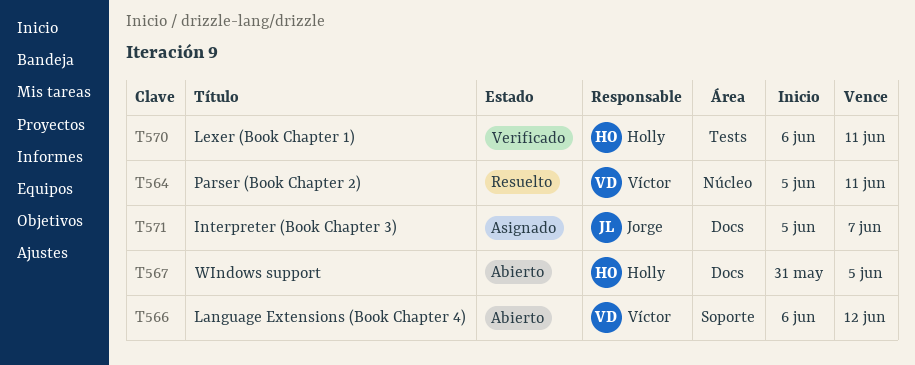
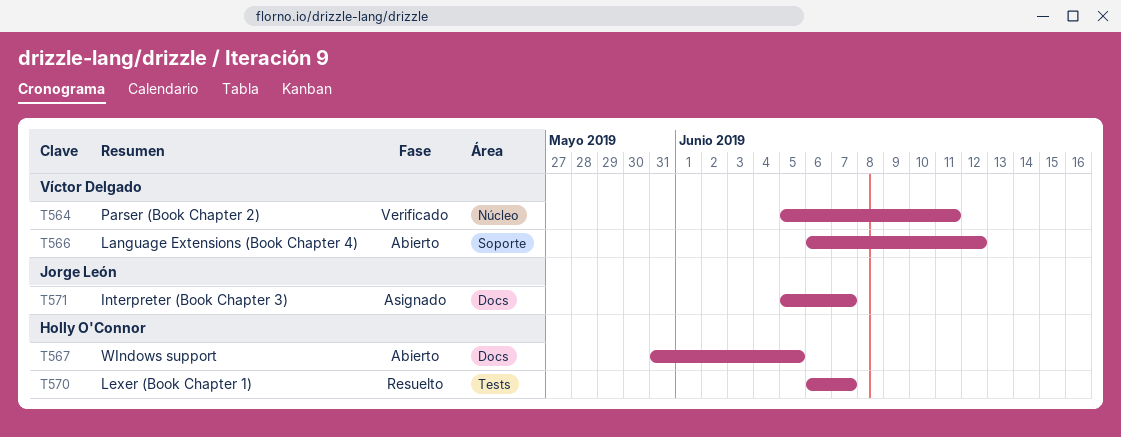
T564, status: Resuelto -> Verificado
T570, status: Verificado -> Resuelto
T570, due: Jun 11 -> Jun 7

